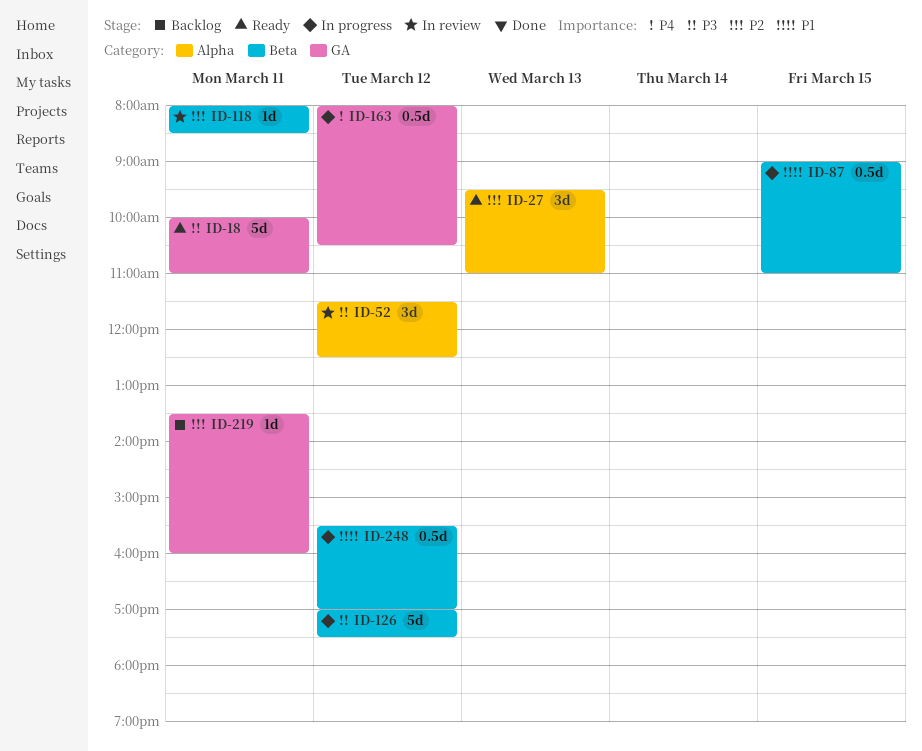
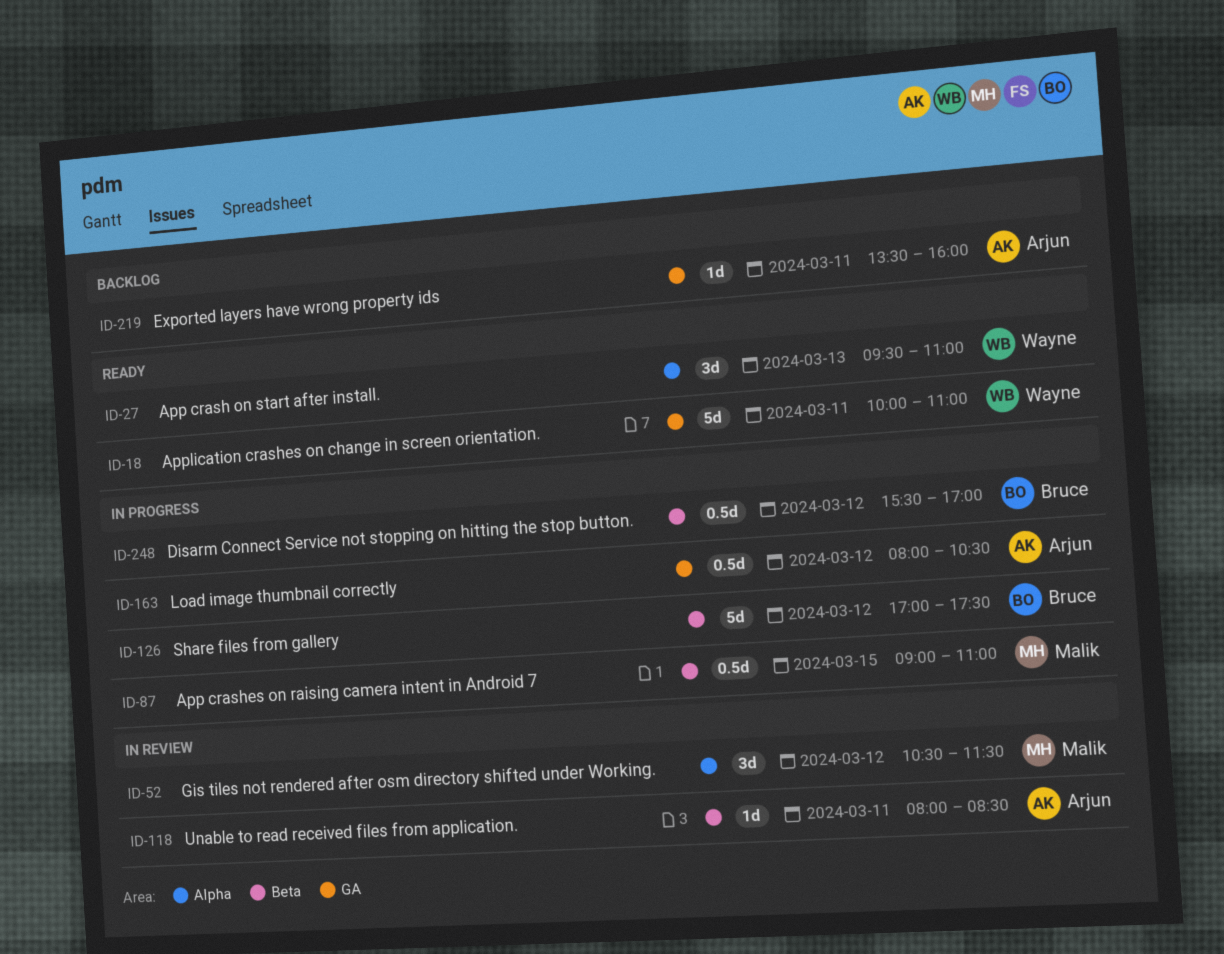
ID-52, begins: 11:30 -> 10:30
ID-52, ends: 12:30 -> 11:30

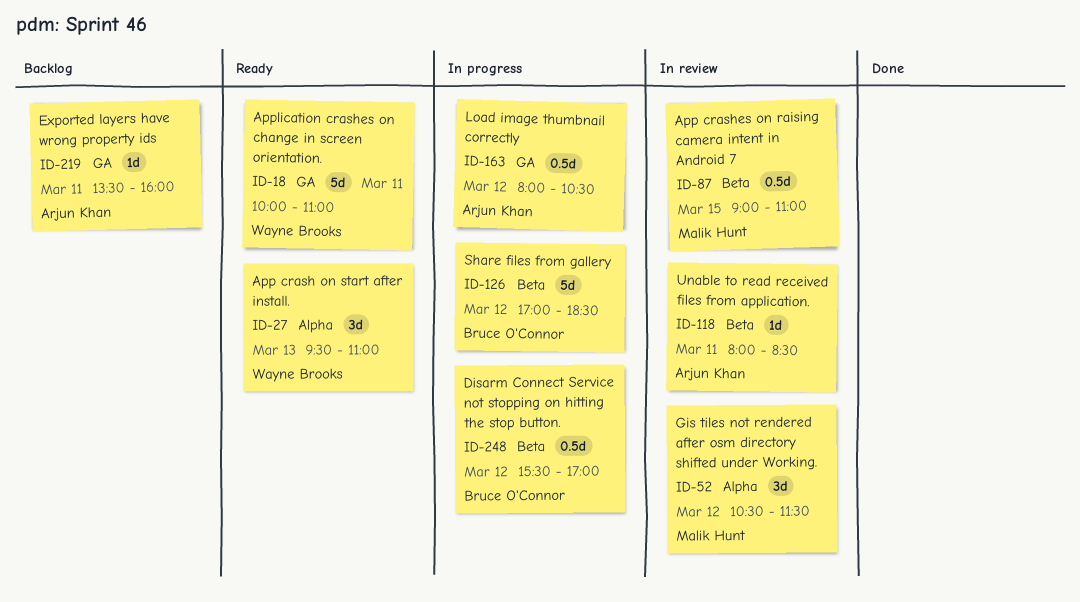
ID-87, status: In progress -> In review
ID-126, ends: 17:30 -> 18:30

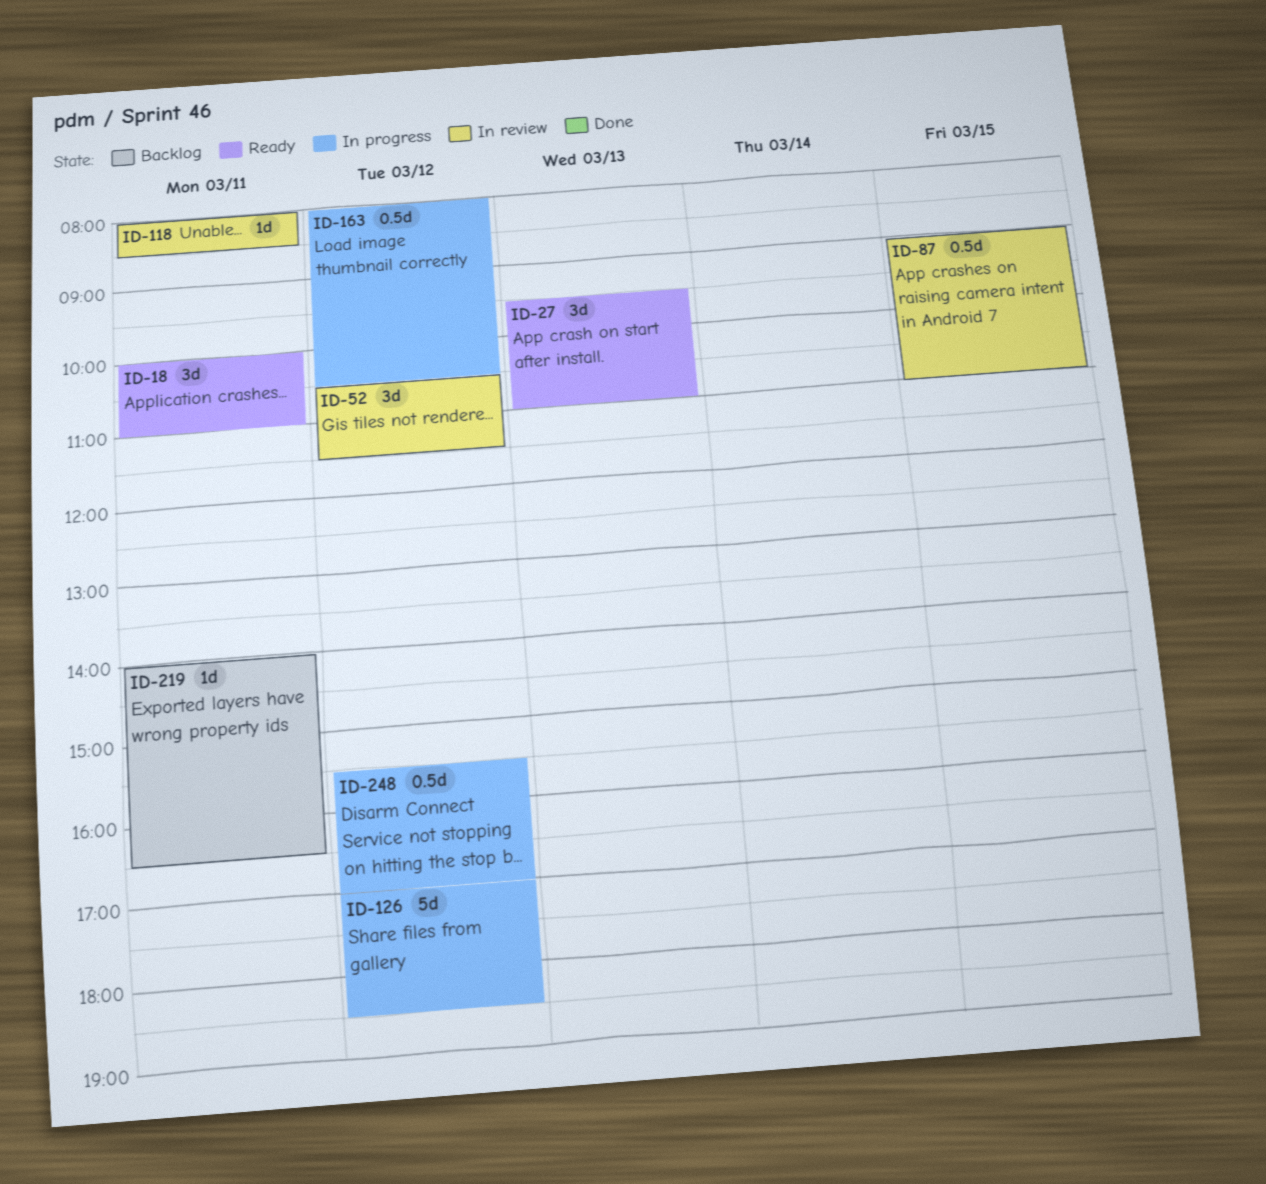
ID-18, estimate: 5d -> 3d
ID-219, begins: 13:30 -> 14:00
ID-219, ends: 16:00 -> 16:30

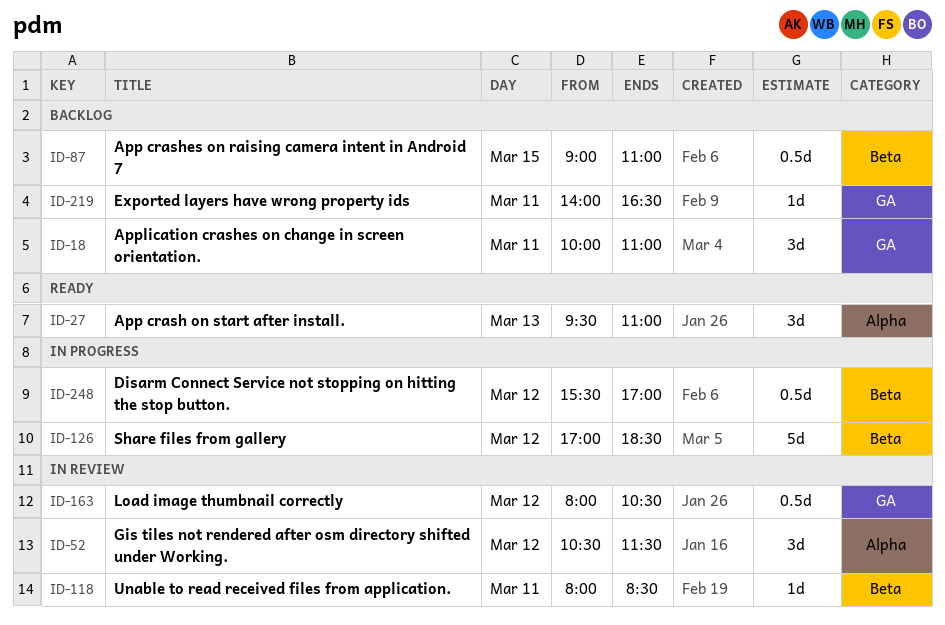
ID-18, status: Ready -> Backlog
ID-87, status: In review -> Backlog
ID-163, status: In progress -> In review

